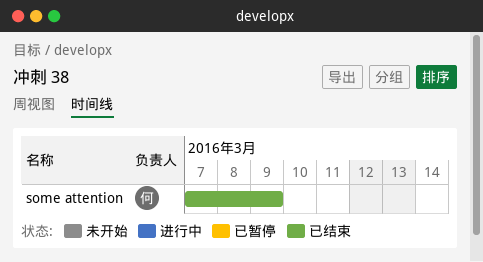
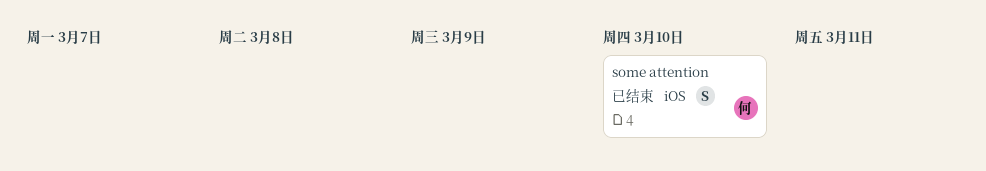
some attention, due: Mar 9 -> Mar 10

